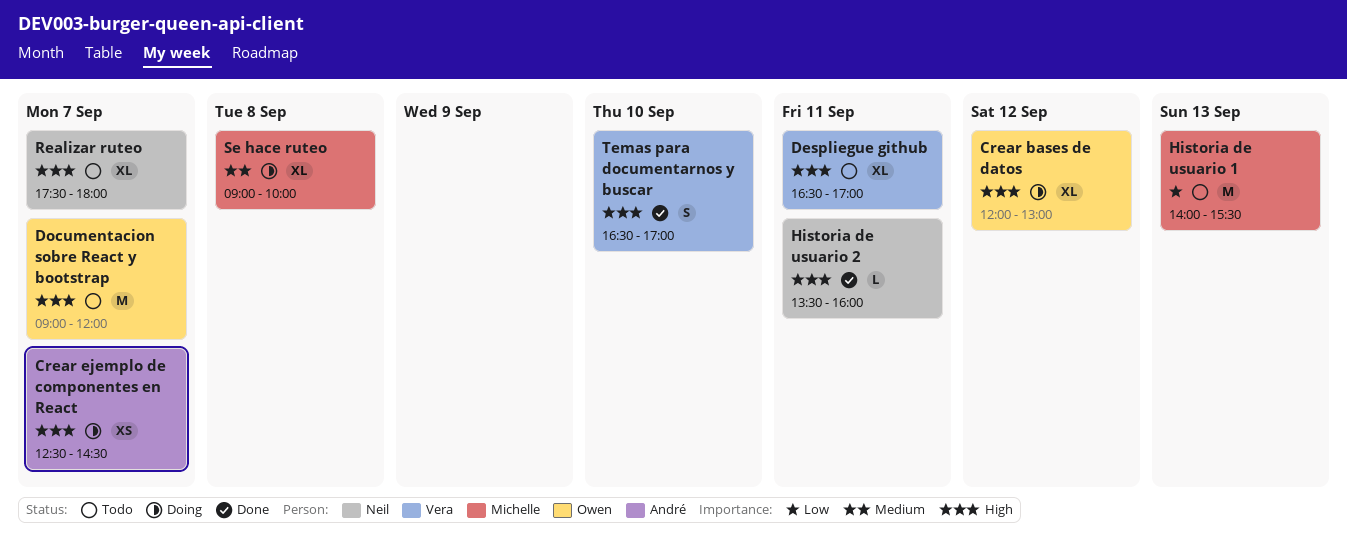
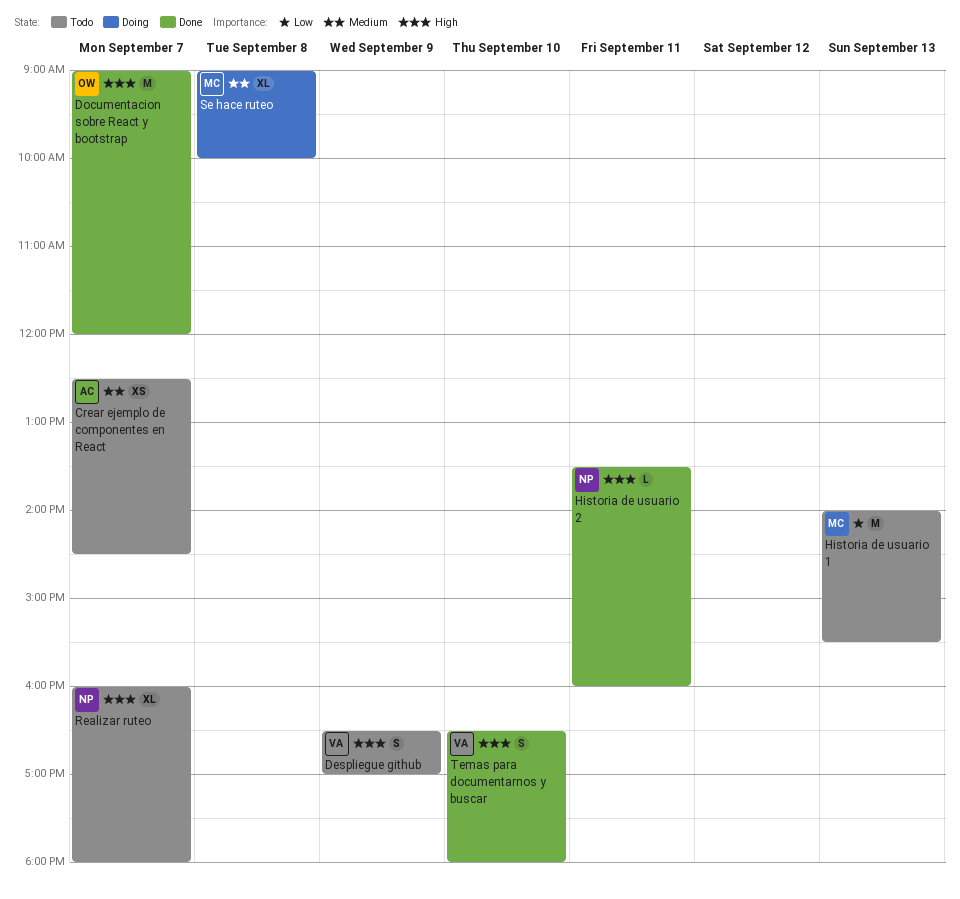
Crear bases de datos: present -> none
Crear ejemplo de componentes en React, status: Doing -> Todo
Crear ejemplo de componentes en React, priority: High -> Medium
Despliegue github, estimate: XL -> S
Despliegue github, day: Sep 11 -> Sep 9
Documentacion sobre React y bootstrap, status: Todo -> Done
Realizar ruteo, begins: 17:30 -> 16:00
Temas para documentarnos y buscar, ends: 17:00 -> 18:00

